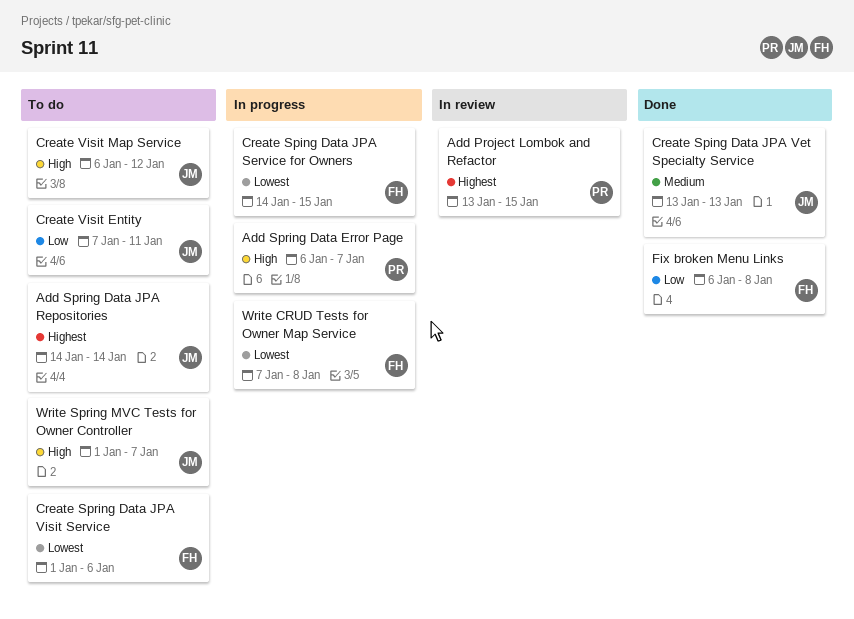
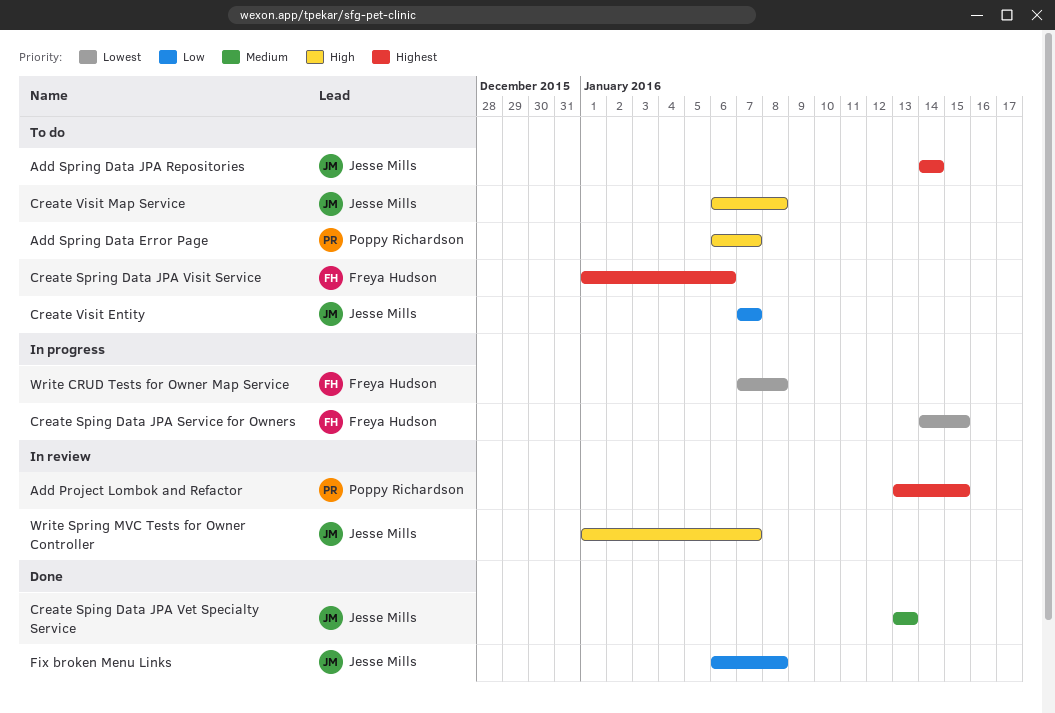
Add Spring Data Error Page, status: In progress -> To do
Create Spring Data JPA Visit Service, priority: Lowest -> Highest
Create Visit Entity, due: Jan 11 -> Jan 7
Create Visit Map Service, due: Jan 12 -> Jan 8
Fix broken Menu Links, owner: Freya Hudson -> Jesse Mills
Write Spring MVC Tests for Owner Controller, status: To do -> In review

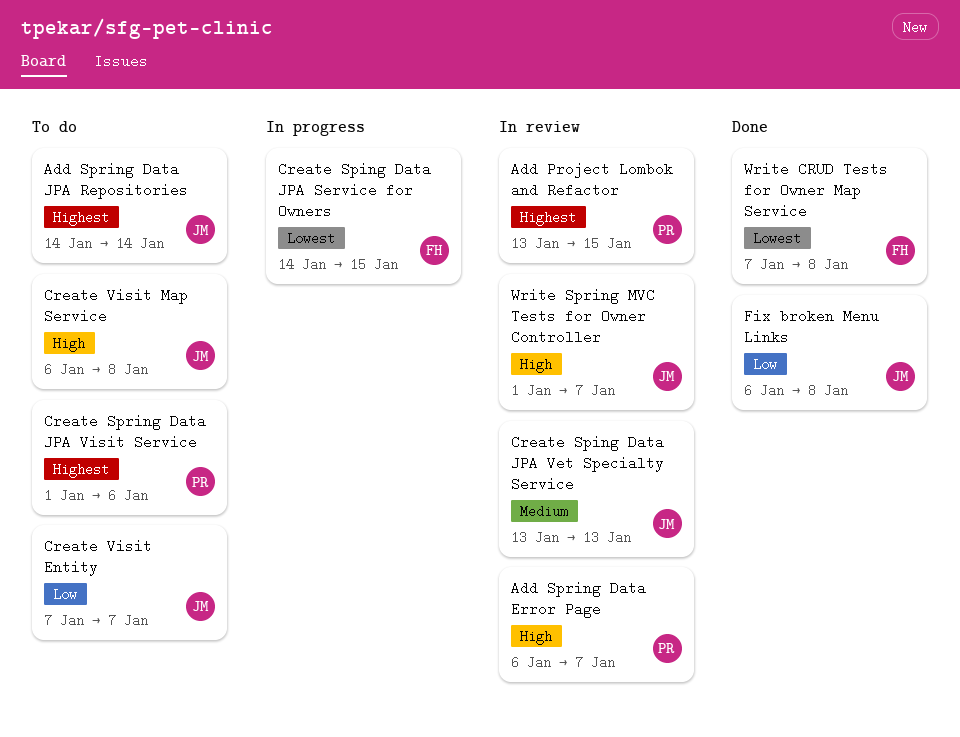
Add Spring Data Error Page, status: To do -> In review
Create Sping Data JPA Vet Specialty Service, status: Done -> In review
Create Spring Data JPA Visit Service, owner: Freya Hudson -> Poppy Richardson
Write CRUD Tests for Owner Map Service, status: In progress -> Done

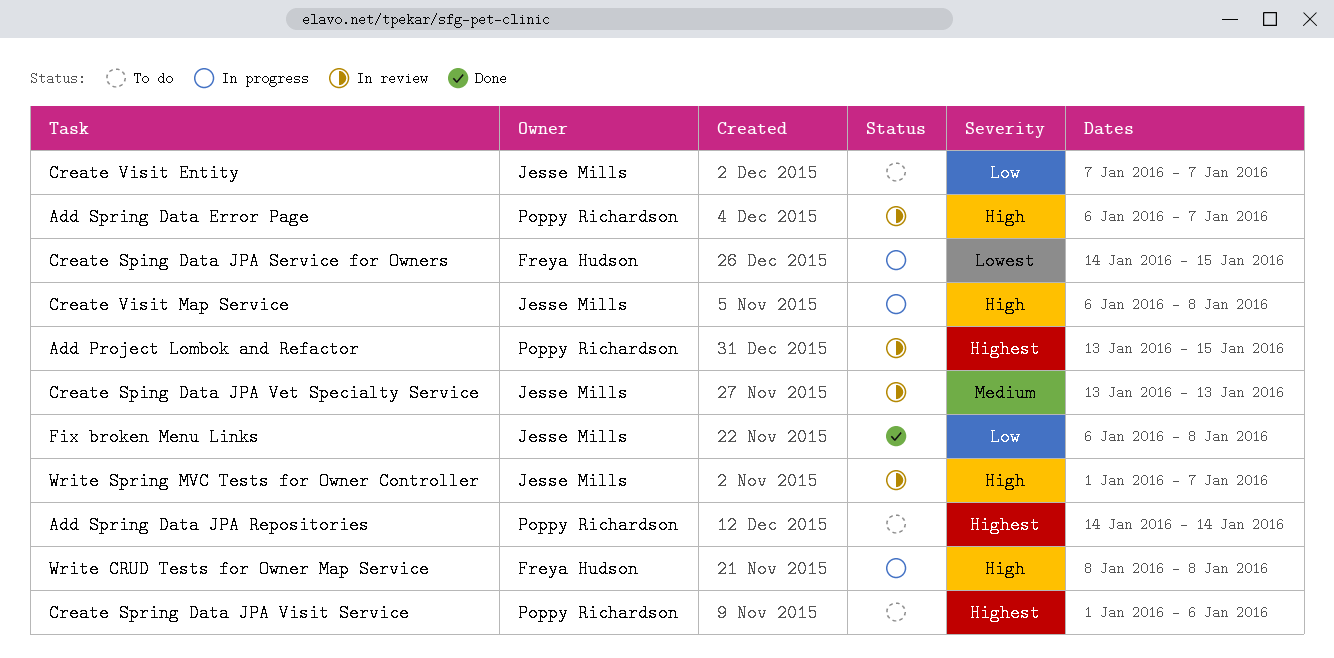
Add Spring Data JPA Repositories, owner: Jesse Mills -> Poppy Richardson
Create Visit Map Service, status: To do -> In progress
Write CRUD Tests for Owner Map Service, status: Done -> In progress
Write CRUD Tests for Owner Map Service, priority: Lowest -> High
Write CRUD Tests for Owner Map Service, start: Jan 7 -> Jan 8

